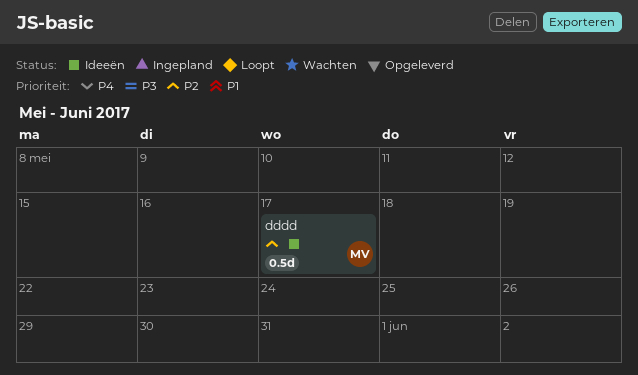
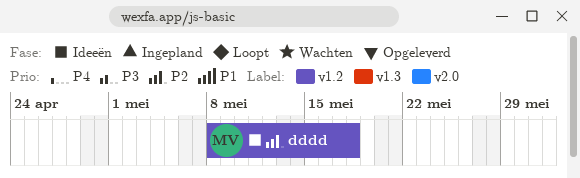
dddd, due: May 17 -> May 18

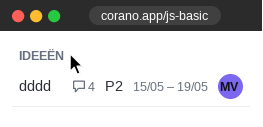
dddd, start: May 8 -> May 15
dddd, due: May 18 -> May 19

